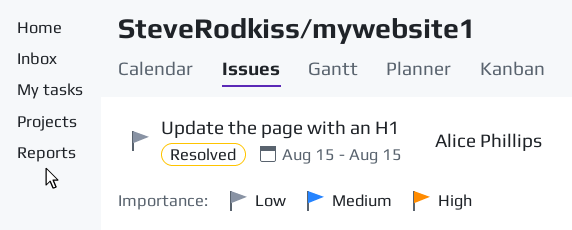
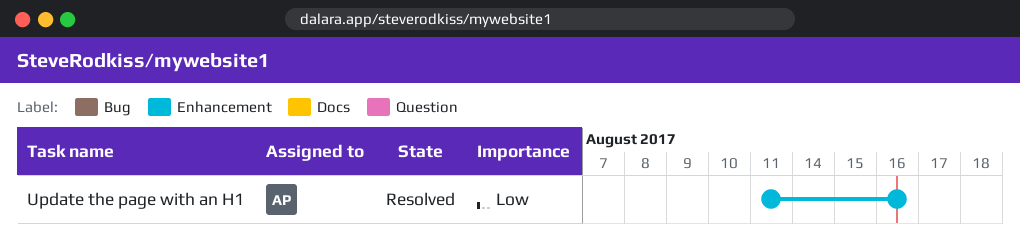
Update the page with an H1, start: Aug 15 -> Aug 11
Update the page with an H1, due: Aug 15 -> Aug 16

